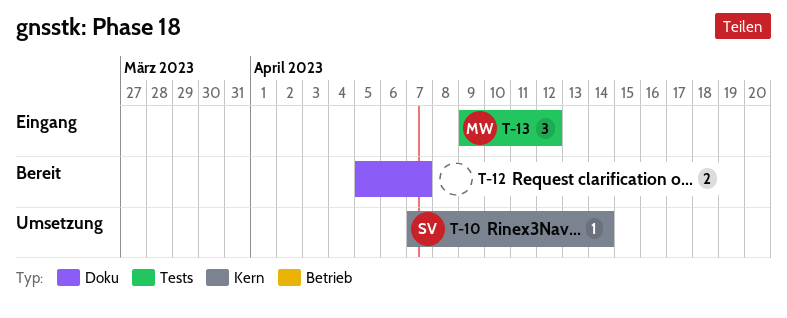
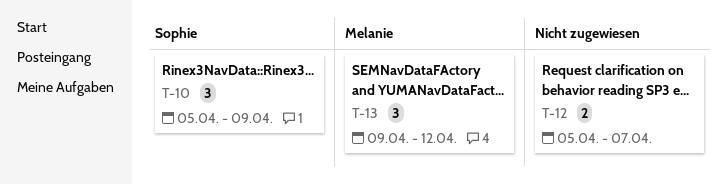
T-10, estimate: 1 -> 3
T-10, start: Apr 7 -> Apr 5
T-10, due: Apr 14 -> Apr 9

